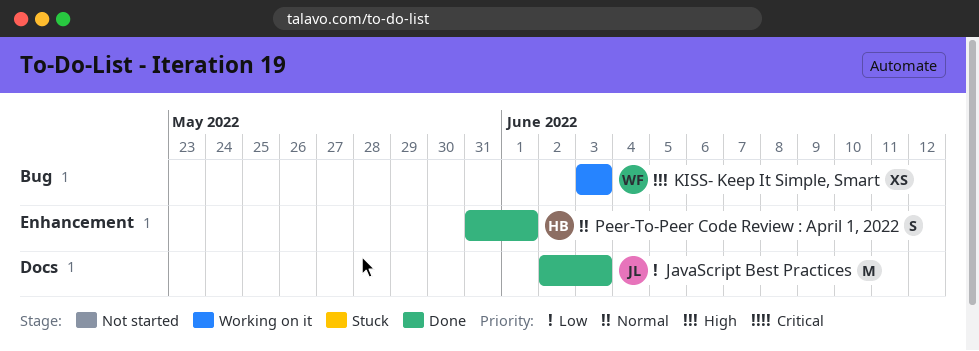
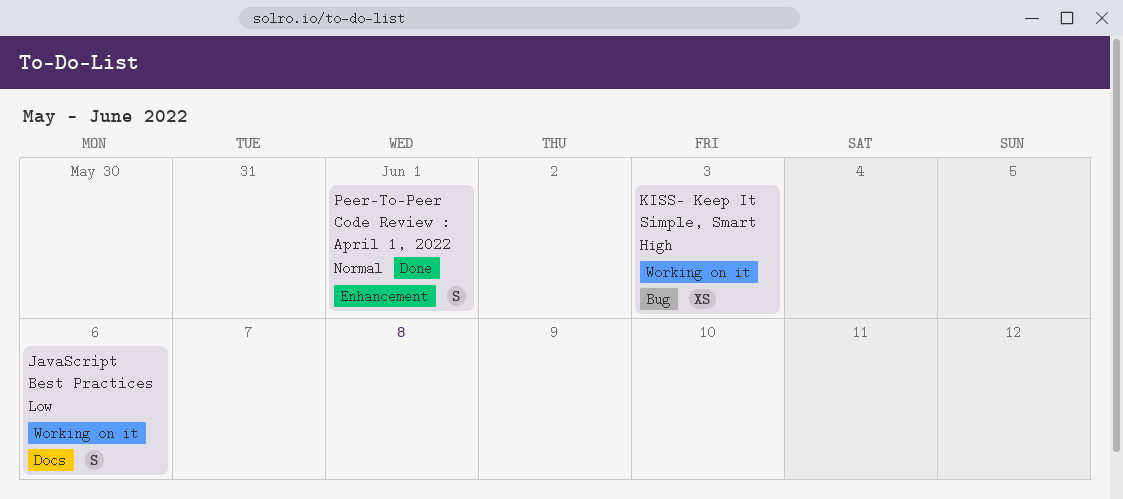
JavaScript Best Practices, status: Done -> Working on it
JavaScript Best Practices, estimate: M -> S
JavaScript Best Practices, due: Jun 3 -> Jun 6

